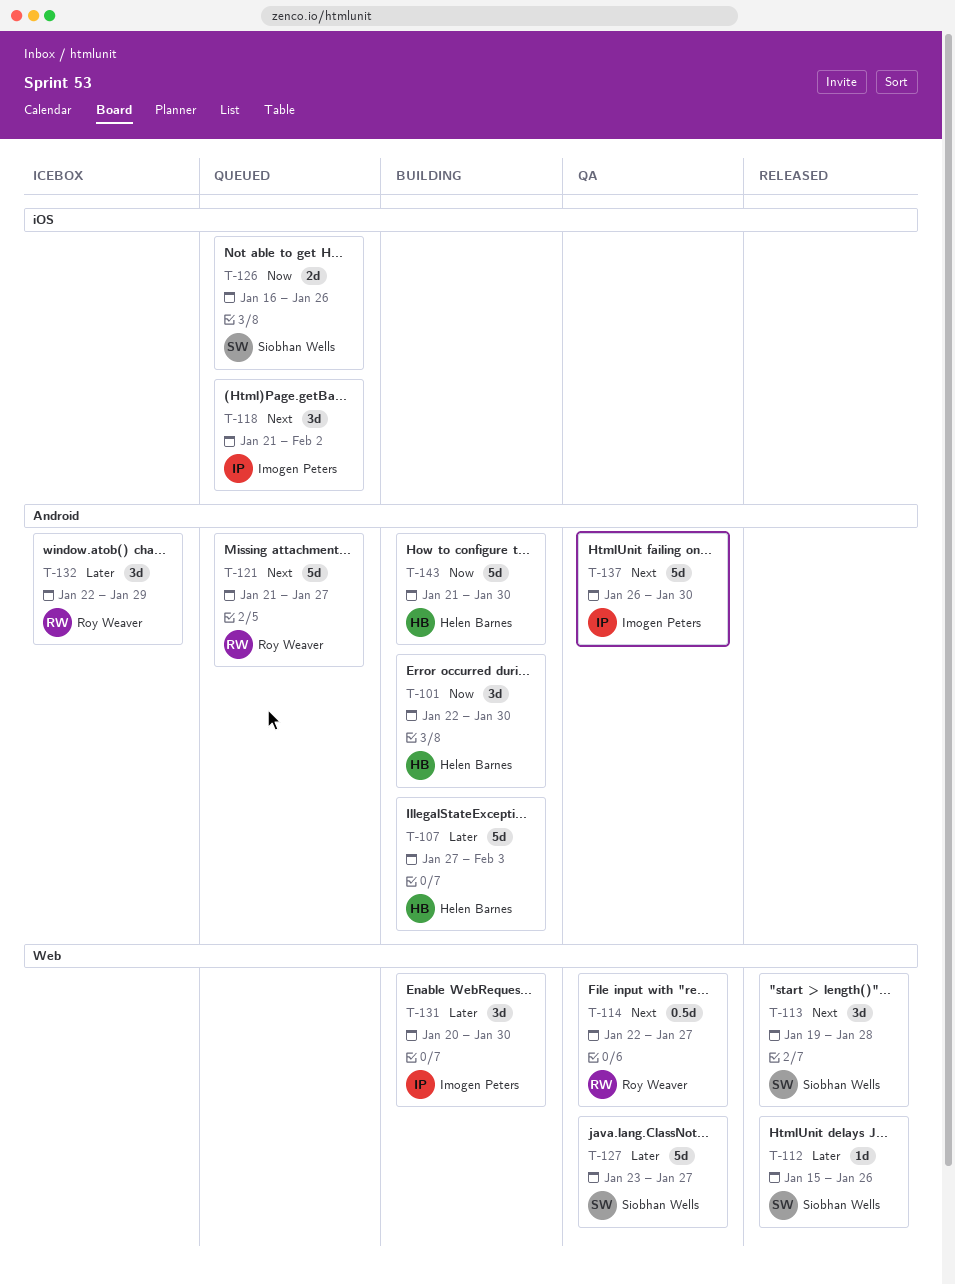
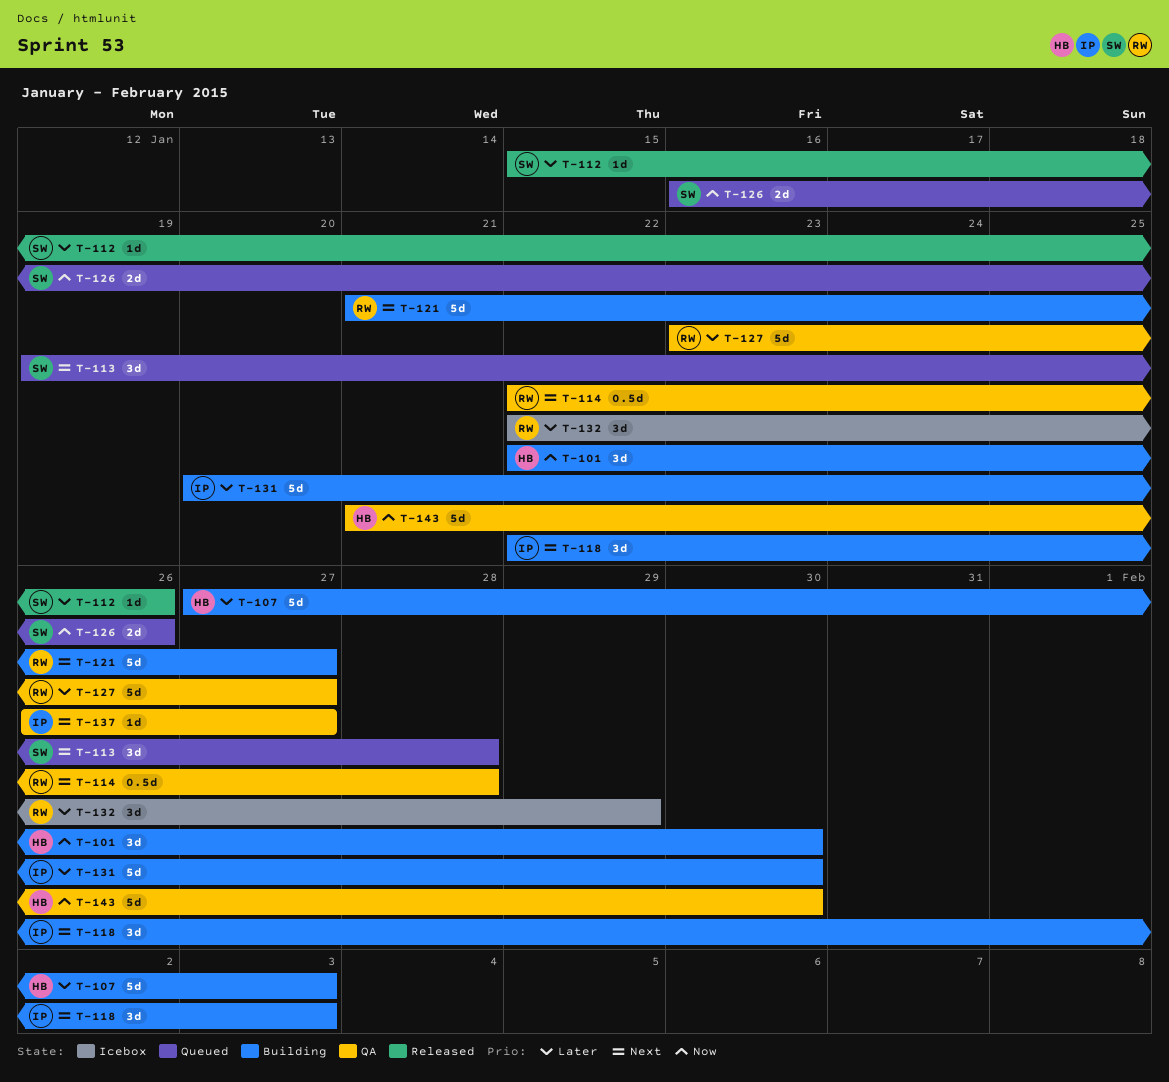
T-113, status: Released -> Queued
T-114, due: Jan 27 -> Jan 28
T-118, status: Queued -> Building
T-118, start: Jan 21 -> Jan 22
T-118, due: Feb 2 -> Feb 3
T-121, status: Queued -> Building
T-127, owner: Siobhan Wells -> Roy Weaver
T-131, estimate: 3d -> 5d
T-137, estimate: 5d -> 1d
T-137, due: Jan 30 -> Jan 27
T-143, status: Building -> QA

